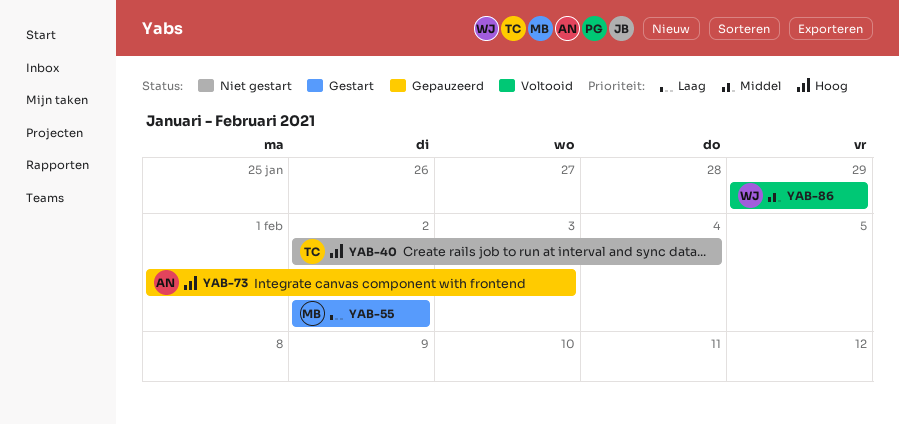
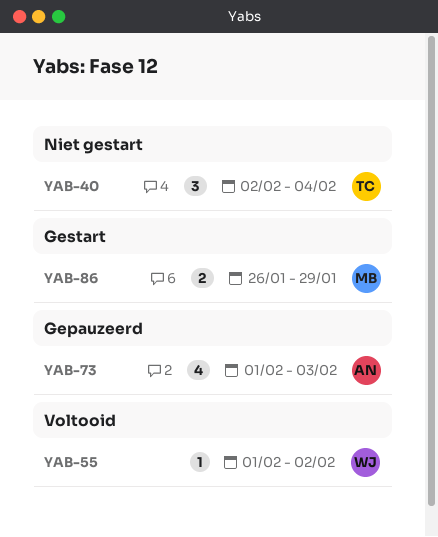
YAB-55, status: Gestart -> Voltooid
YAB-55, owner: MB -> WJ
YAB-55, start: Feb 2 -> Feb 1
YAB-86, status: Voltooid -> Gestart
YAB-86, owner: WJ -> MB
YAB-86, start: Jan 29 -> Jan 26

